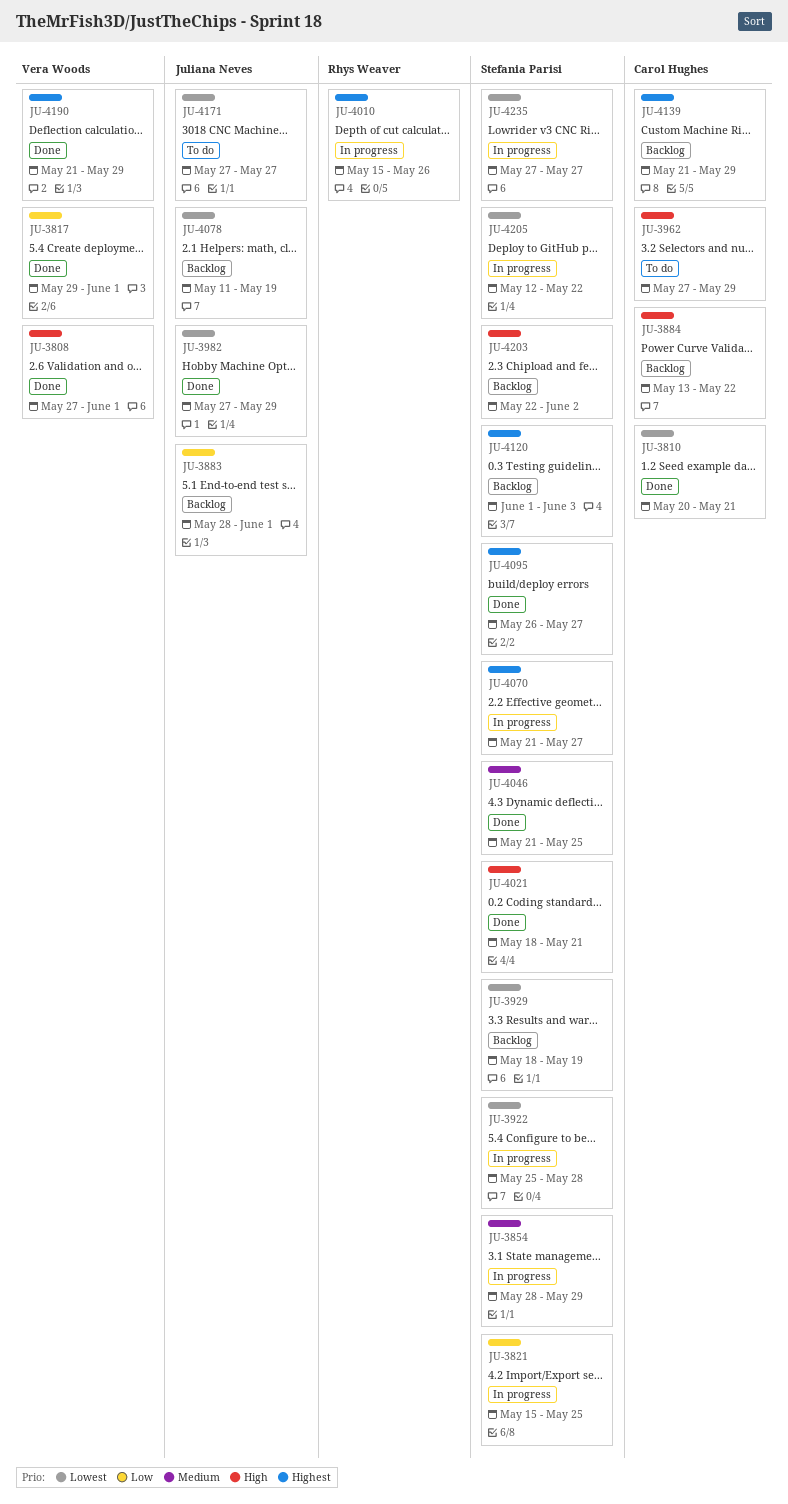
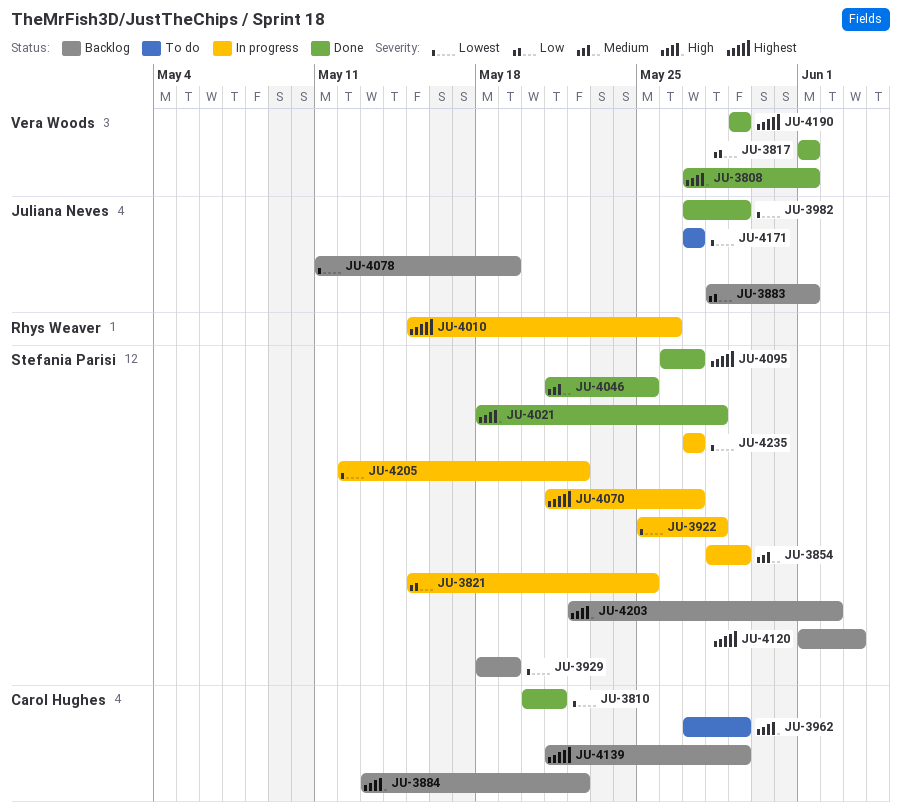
JU-3817, start: May 29 -> Jun 1
JU-4021, due: May 21 -> May 28
JU-4190, start: May 21 -> May 29

